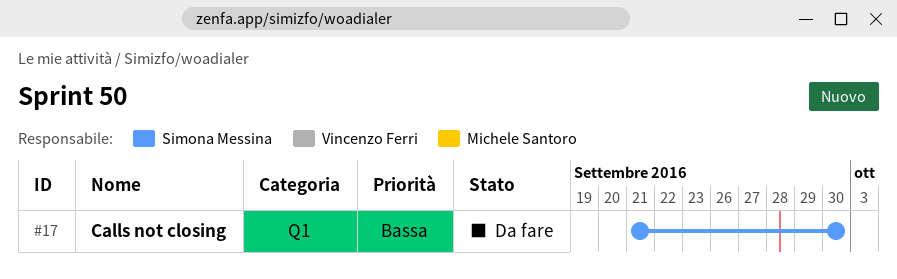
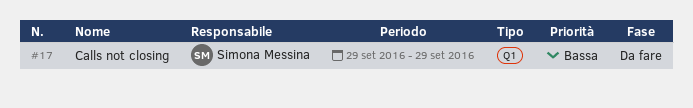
#17, start: Sep 21 -> Sep 29
#17, due: Sep 30 -> Sep 29

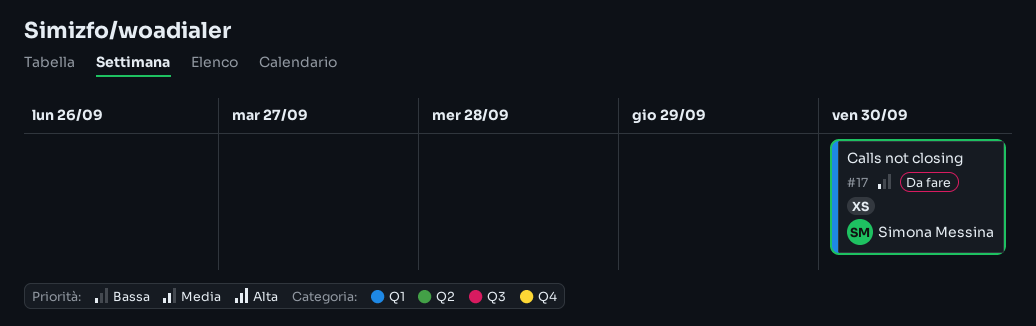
#17, due: Sep 29 -> Sep 30

